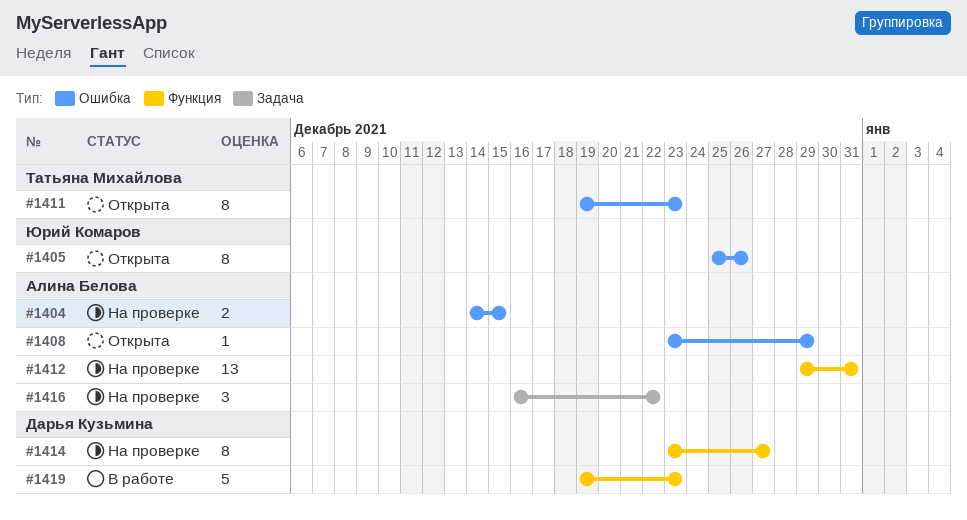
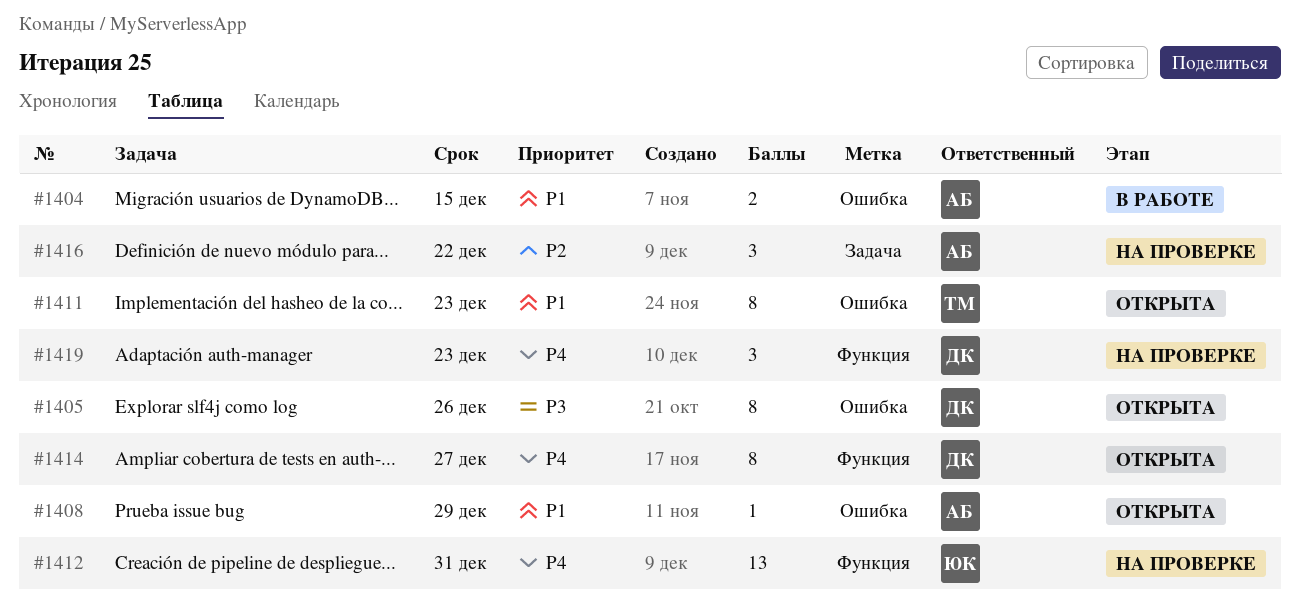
#1404, status: На проверке -> В работе
#1405, owner: Юрий Комаров -> Дарья Кузьмина
#1412, owner: Алина Белова -> Юрий Комаров
#1414, status: На проверке -> Открыта
#1419, status: В работе -> На проверке
#1419, estimate: 5 -> 3

